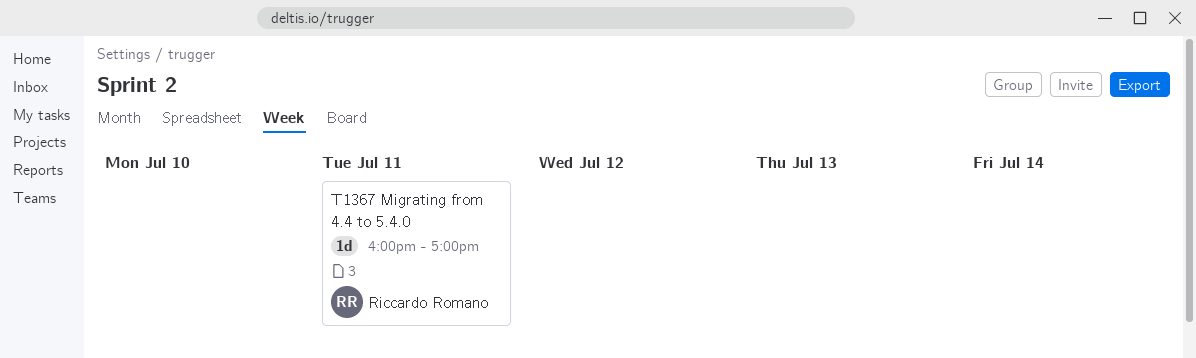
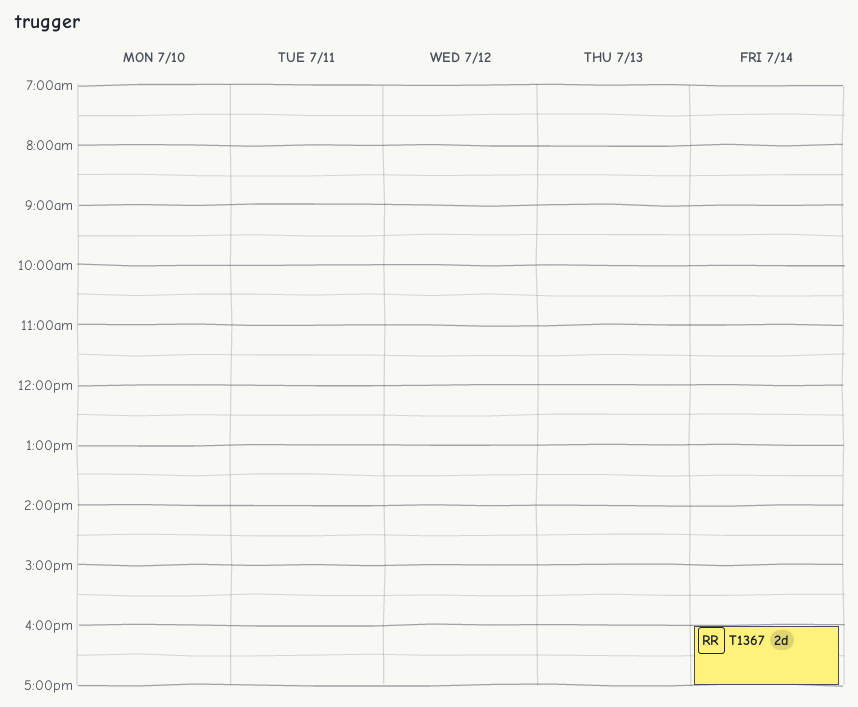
T1367, estimate: 1d -> 2d
T1367, day: Jul 11 -> Jul 14

